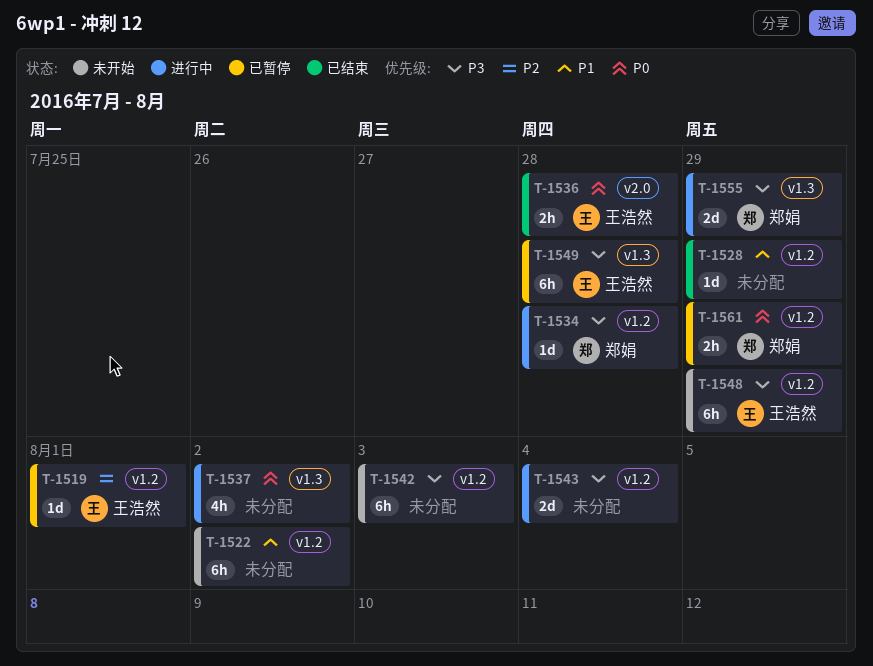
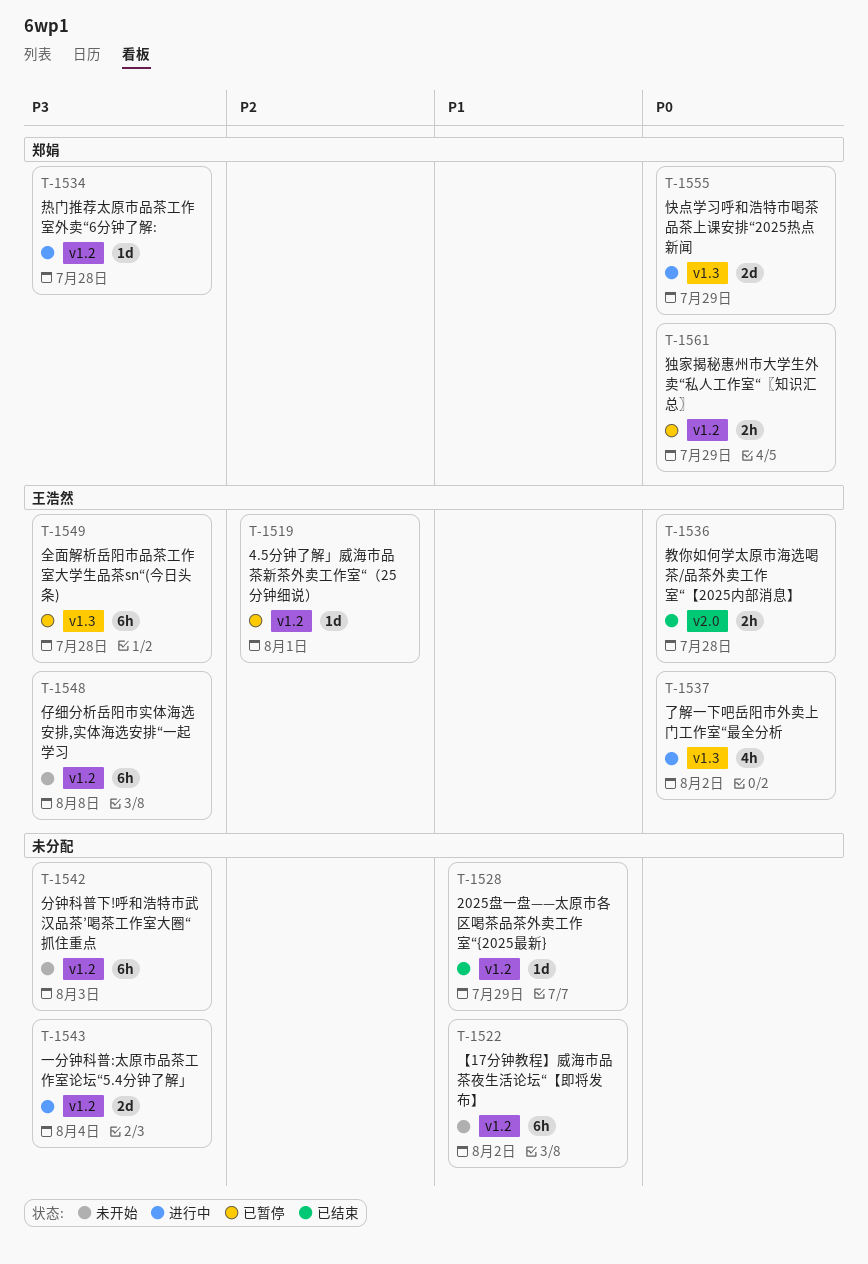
T-1537, owner: none -> 王浩然
T-1548, due: Jul 29 -> Aug 8
T-1555, priority: P3 -> P0

